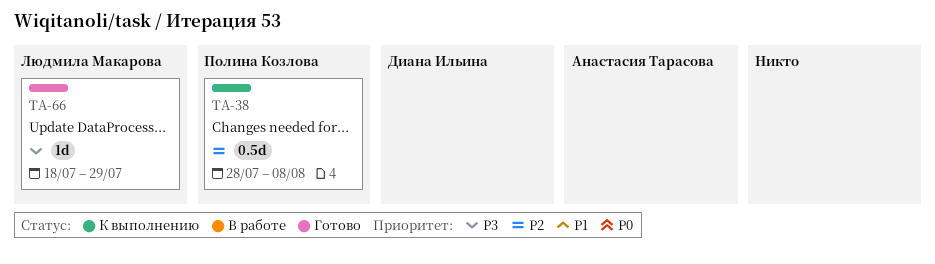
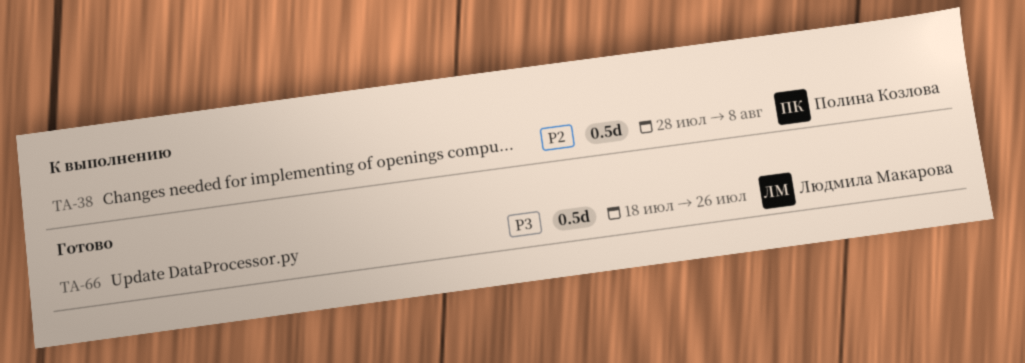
TA-66, estimate: 1d -> 0.5d
TA-66, due: Jul 29 -> Jul 26

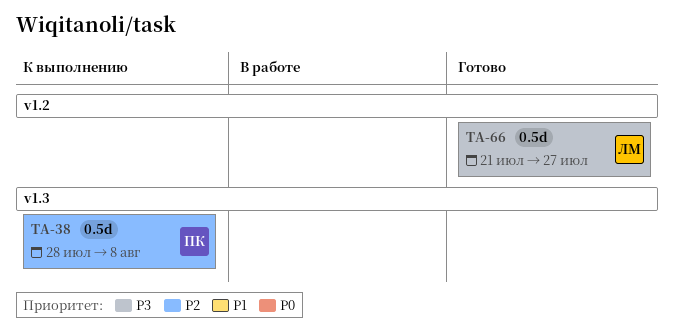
TA-66, start: Jul 18 -> Jul 21
TA-66, due: Jul 26 -> Jul 27

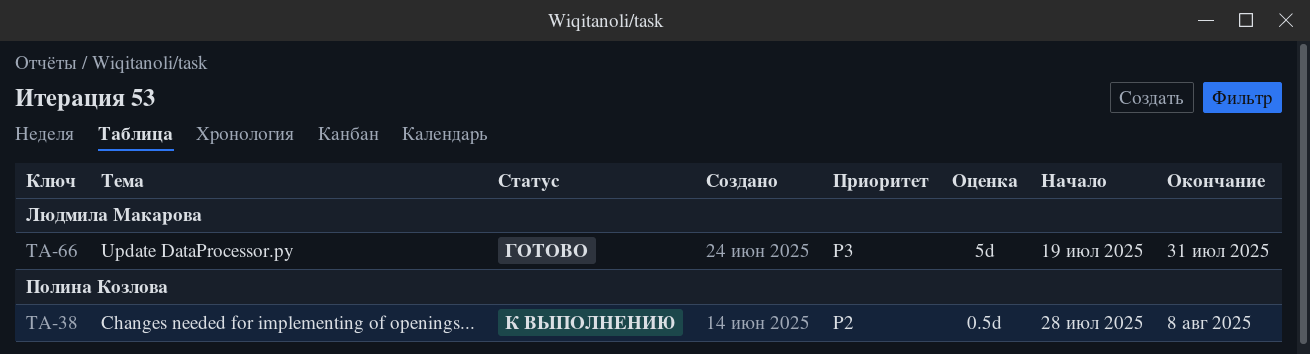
TA-66, estimate: 0.5d -> 5d
TA-66, start: Jul 21 -> Jul 19
TA-66, due: Jul 27 -> Jul 31

